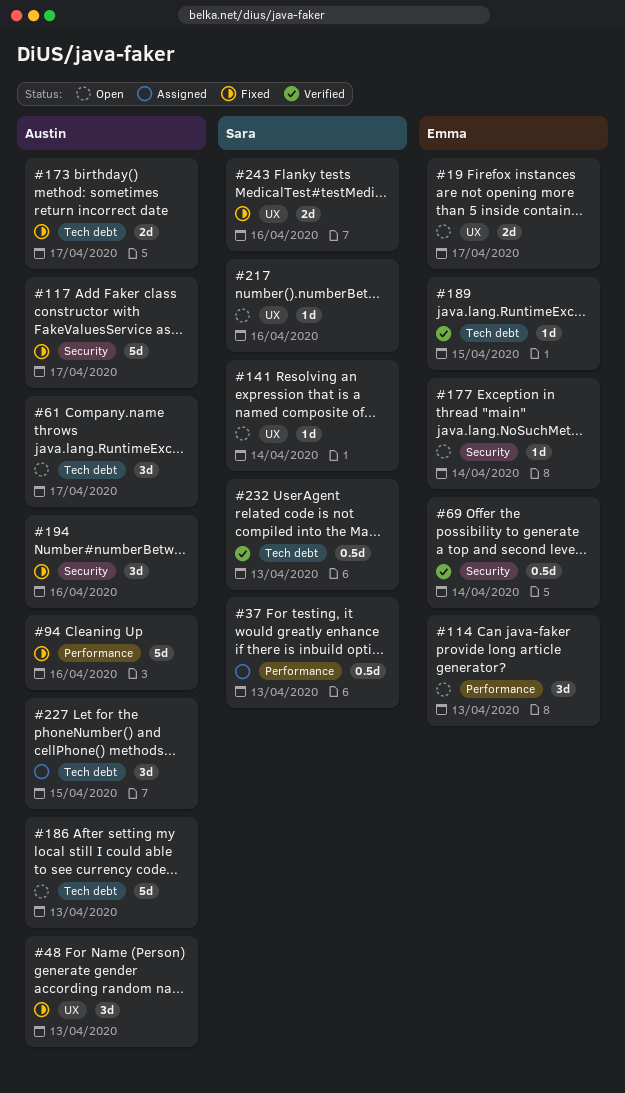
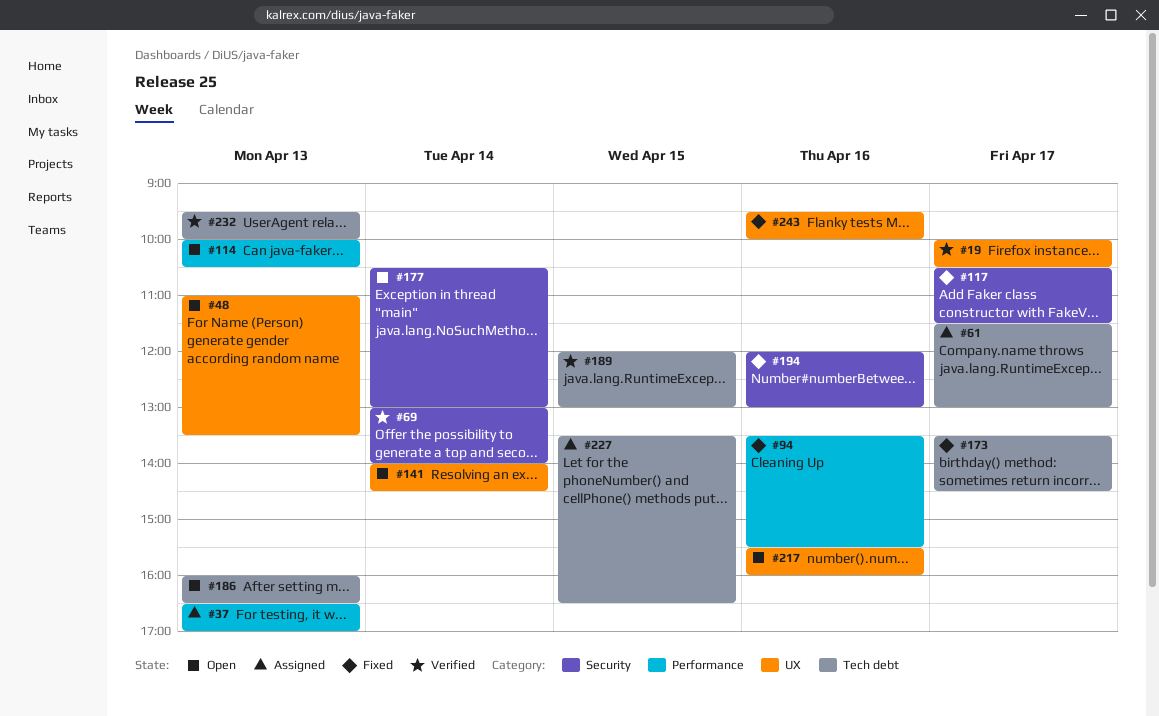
#19, status: Open -> Verified
#48, status: Fixed -> Open
#61, status: Open -> Assigned

